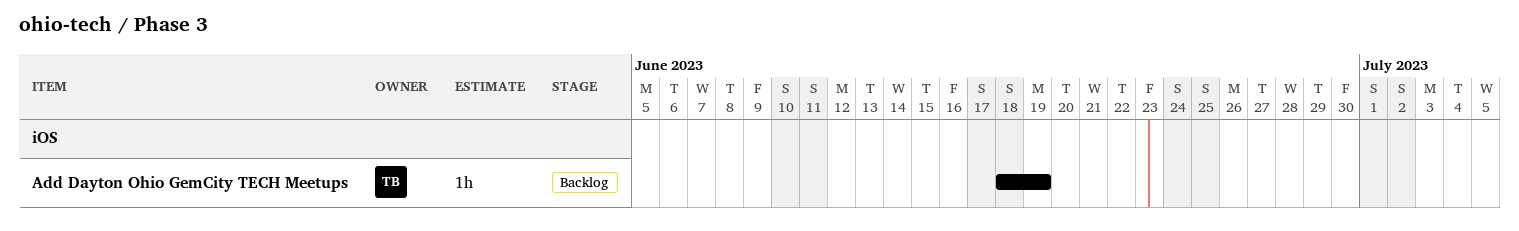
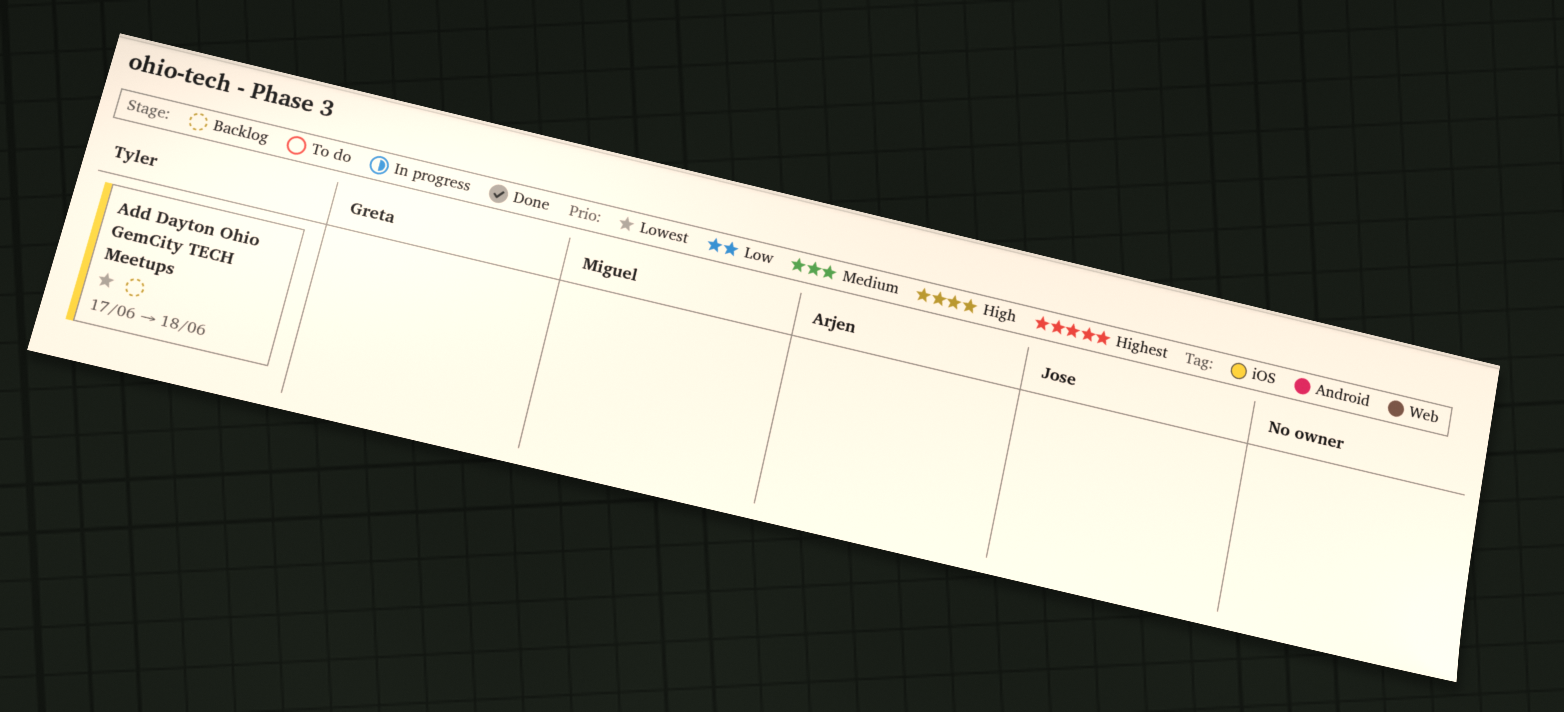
Add Dayton Ohio GemCity TECH Meetups, start: Jun 18 -> Jun 17
Add Dayton Ohio GemCity TECH Meetups, due: Jun 19 -> Jun 18

